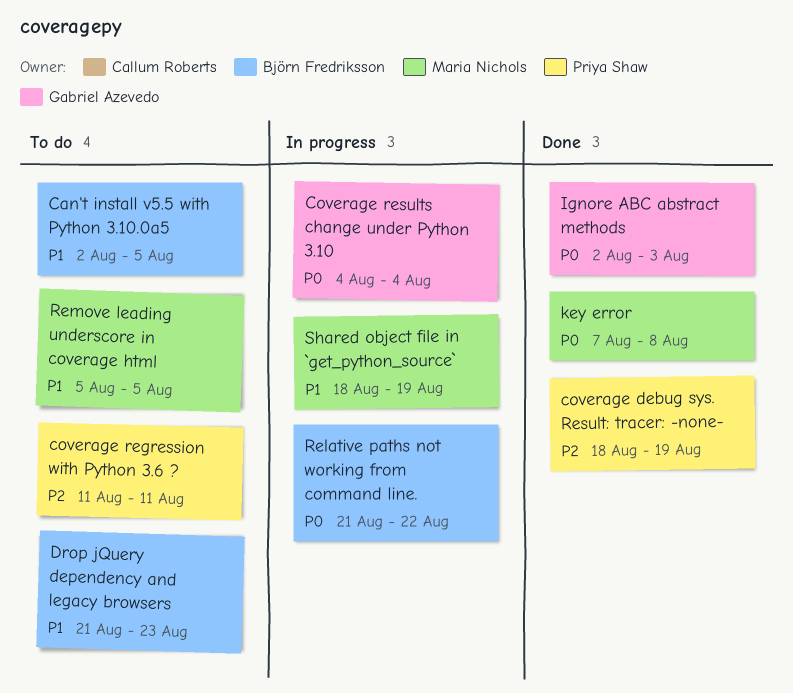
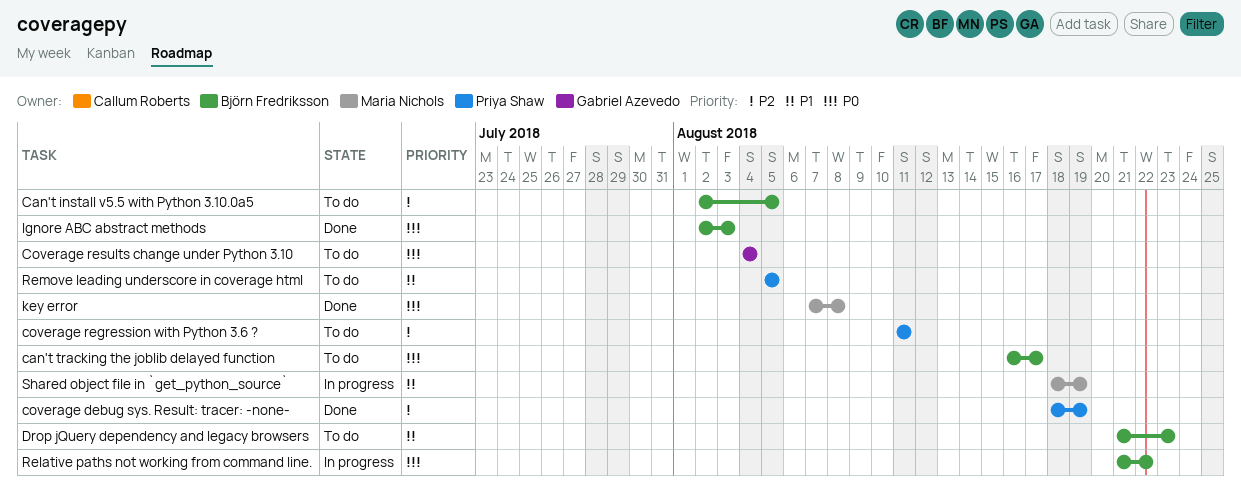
Can't install v5.5 with Python 3.10.0a5, priority: P1 -> P2
can't tracking the joblib delayed function: none -> present
Coverage results change under Python 3.10, status: In progress -> To do
Ignore ABC abstract methods, owner: Gabriel Azevedo -> Björn Fredriksson
Remove leading underscore in coverage html, owner: Maria Nichols -> Priya Shaw

